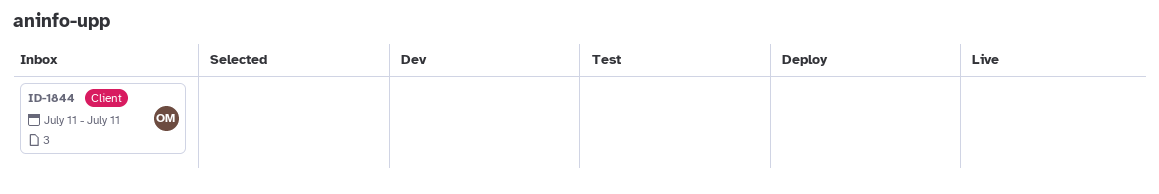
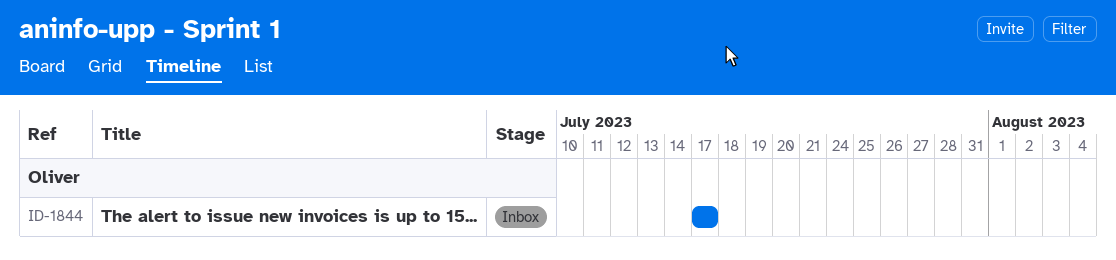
ID-1844, start: Jul 11 -> Jul 17
ID-1844, due: Jul 11 -> Jul 17

